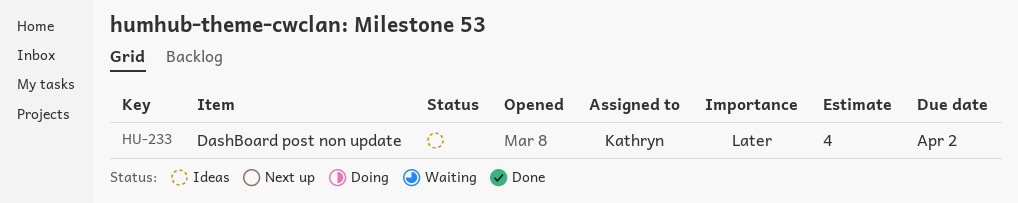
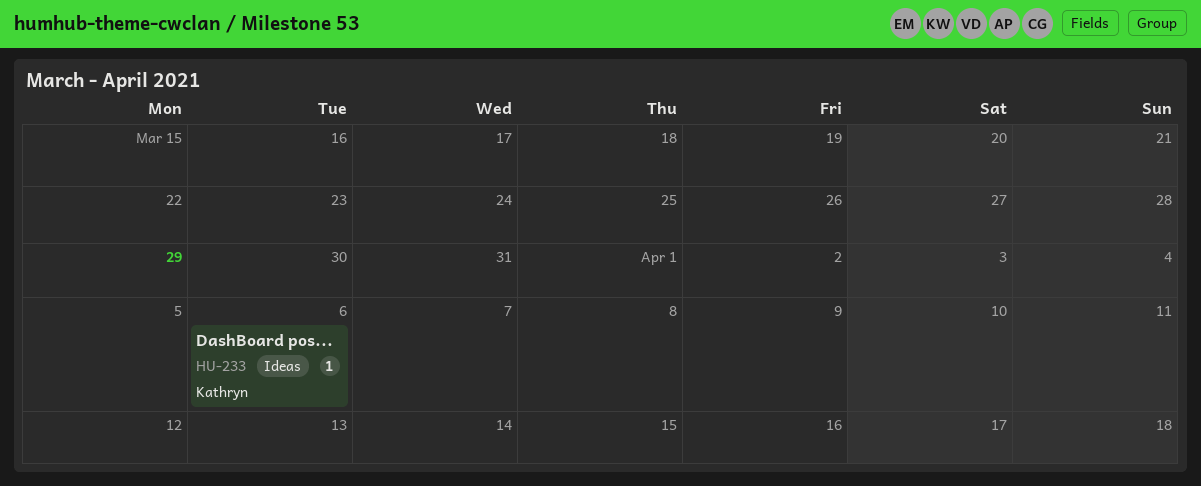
HU-233, estimate: 4 -> 1
HU-233, due: Apr 2 -> Apr 6

